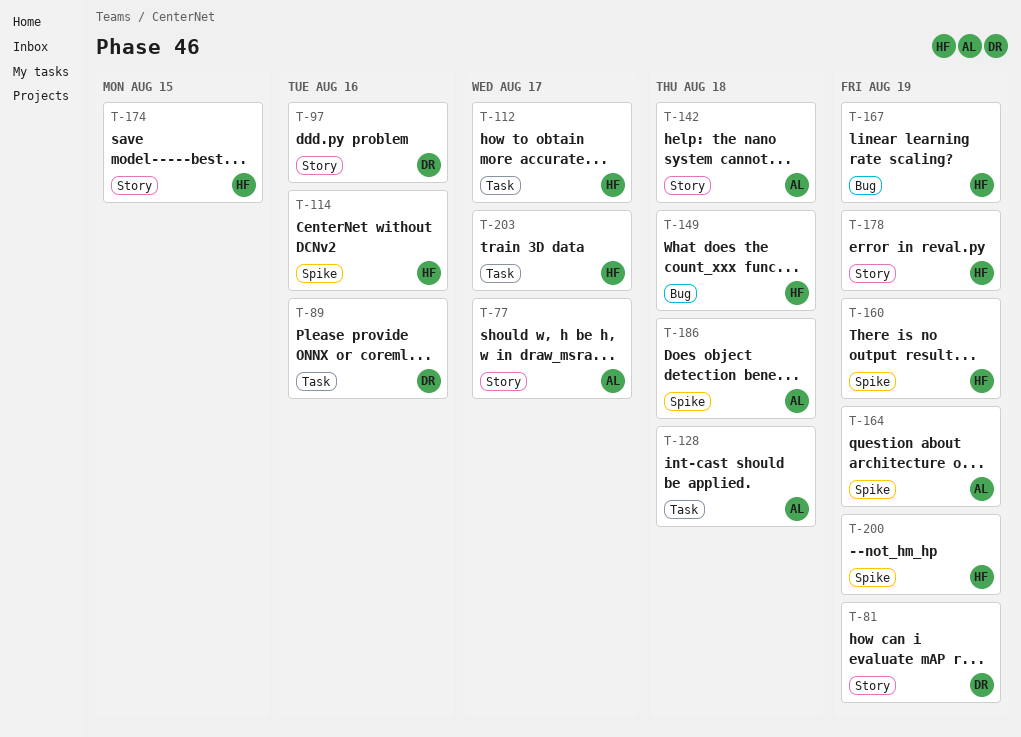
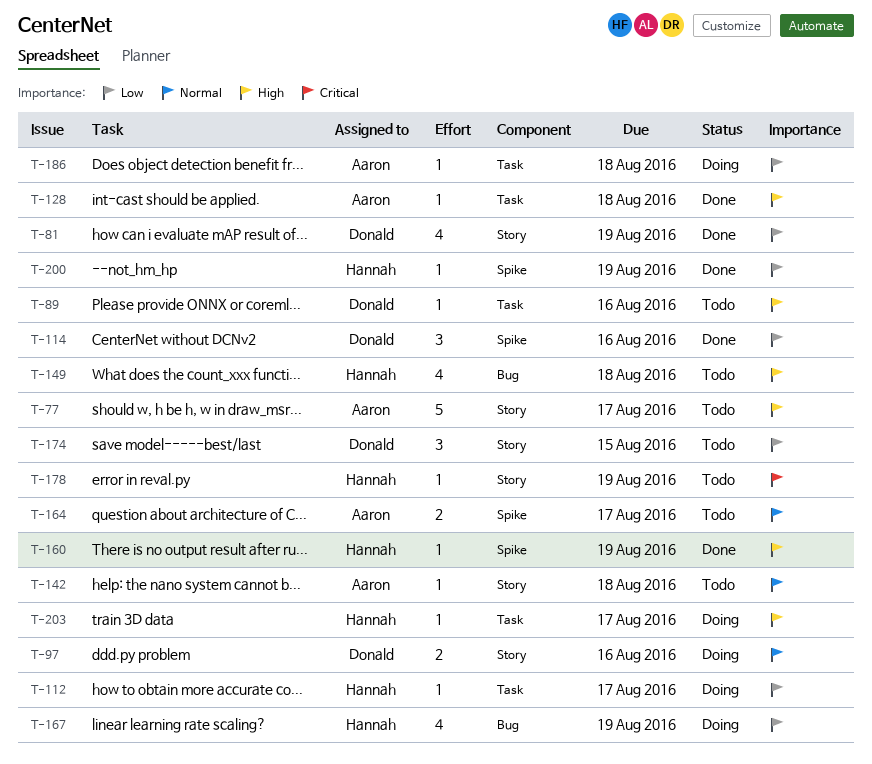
T-114, owner: Hannah -> Donald
T-164, due: Aug 19 -> Aug 17
T-174, owner: Hannah -> Donald
T-186, label: Spike -> Task

